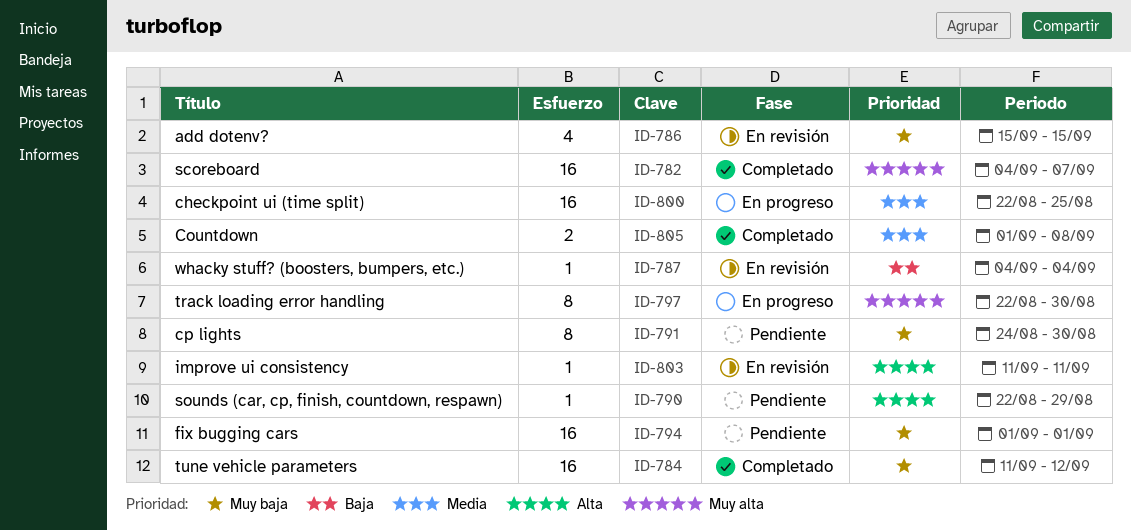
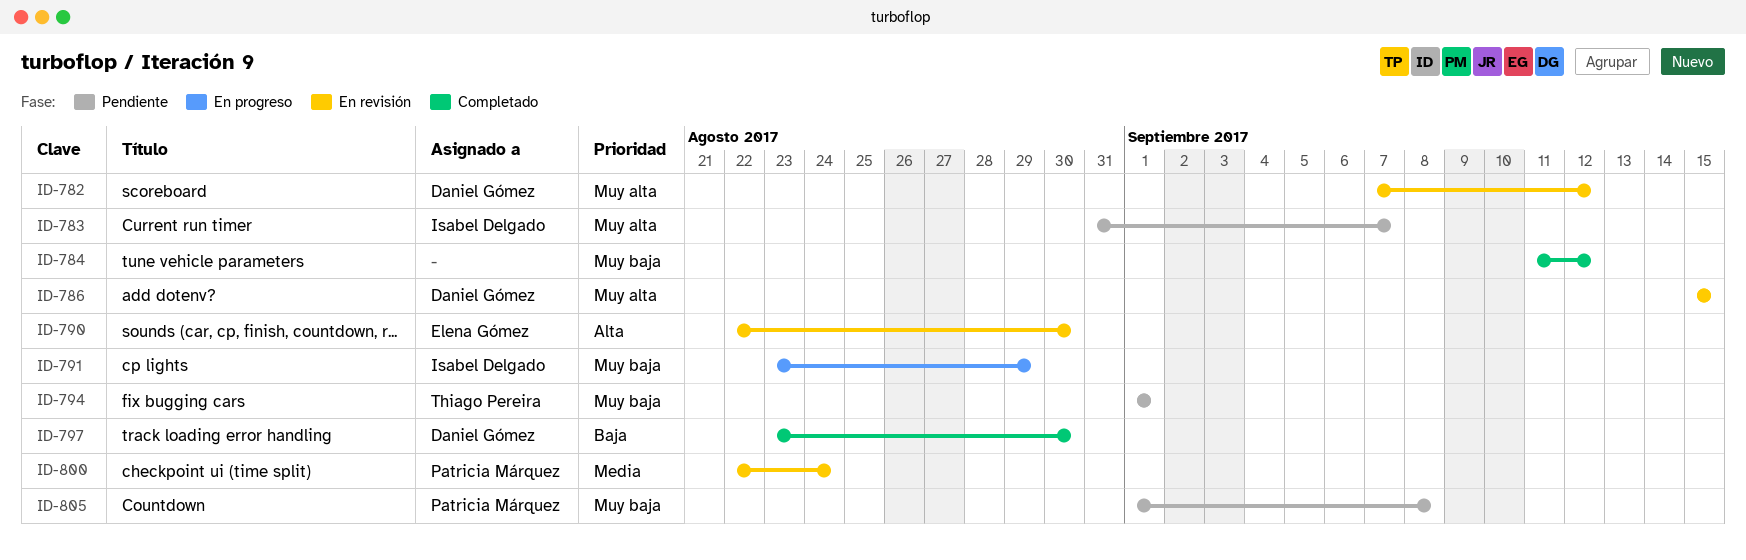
ID-782, status: Completado -> En revisión
ID-782, start: Sep 4 -> Sep 7
ID-782, due: Sep 7 -> Sep 12
ID-783: none -> present
ID-786, priority: Muy baja -> Muy alta
ID-787: present -> none
ID-790, status: Pendiente -> En revisión
ID-790, due: Aug 29 -> Aug 30
ID-791, status: Pendiente -> En progreso
ID-791, start: Aug 24 -> Aug 23
ID-791, due: Aug 30 -> Aug 29
ID-797, status: En progreso -> Completado
ID-797, priority: Muy alta -> Baja
ID-797, start: Aug 22 -> Aug 23
ID-800, status: En progreso -> En revisión
ID-800, due: Aug 25 -> Aug 24
ID-803: present -> none
ID-805, status: Completado -> Pendiente
ID-805, priority: Media -> Muy baja

